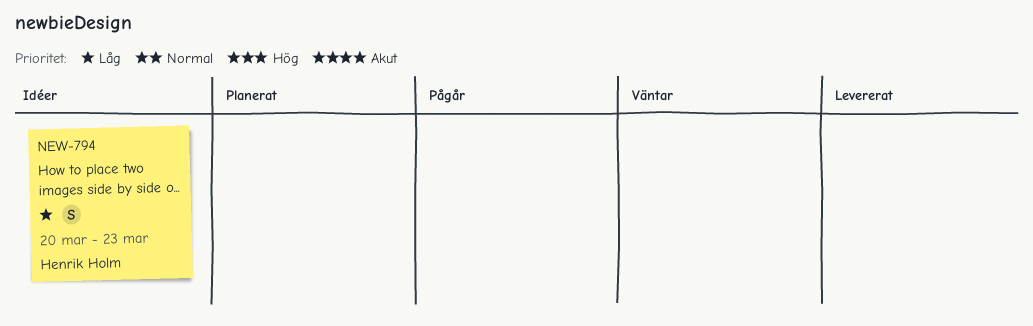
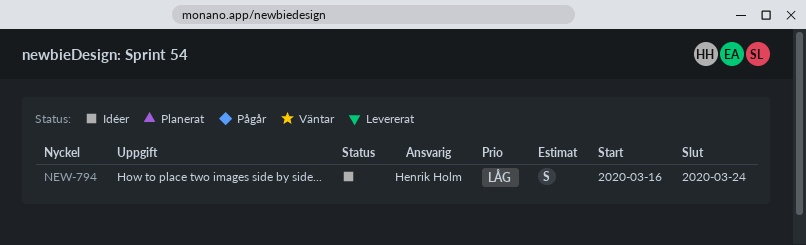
NEW-794, start: Mar 20 -> Mar 16
NEW-794, due: Mar 23 -> Mar 24

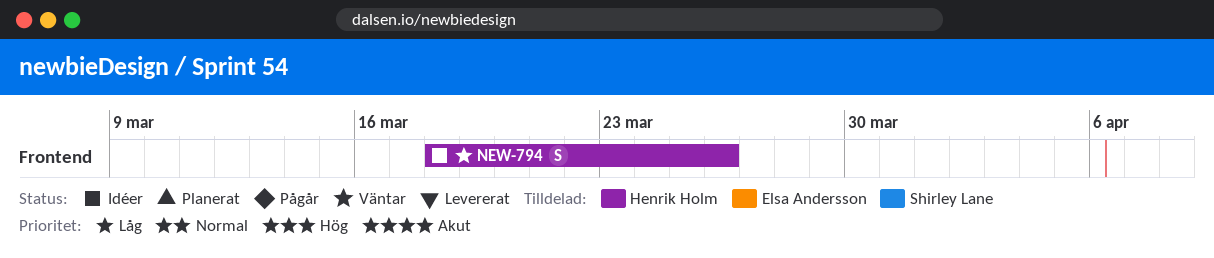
NEW-794, start: Mar 16 -> Mar 18
NEW-794, due: Mar 24 -> Mar 26

